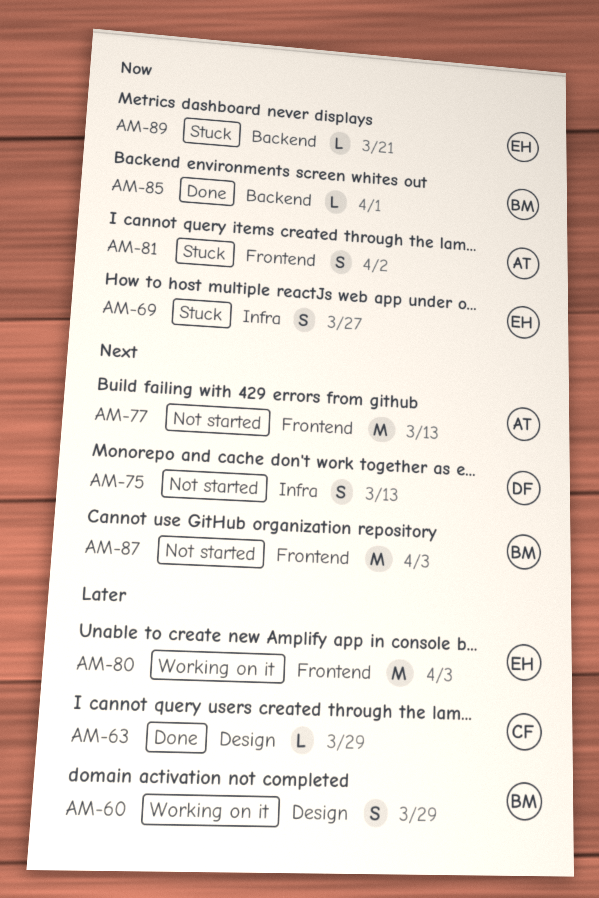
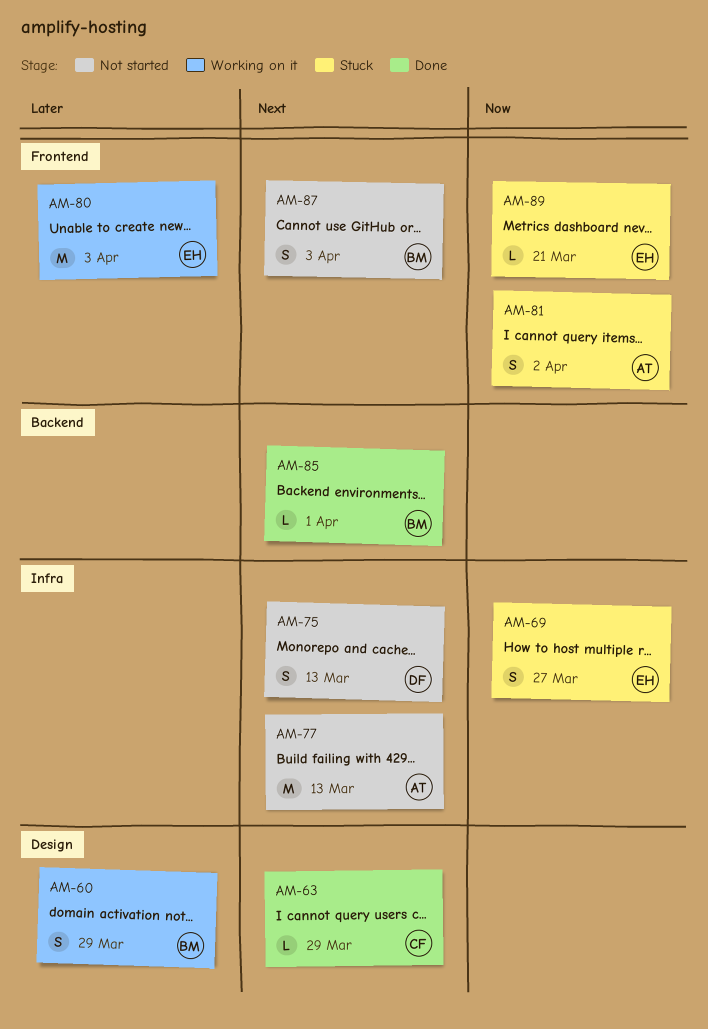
AM-63, priority: Later -> Next
AM-77, label: Frontend -> Infra
AM-85, priority: Now -> Next
AM-87, estimate: M -> S
AM-89, label: Backend -> Frontend

